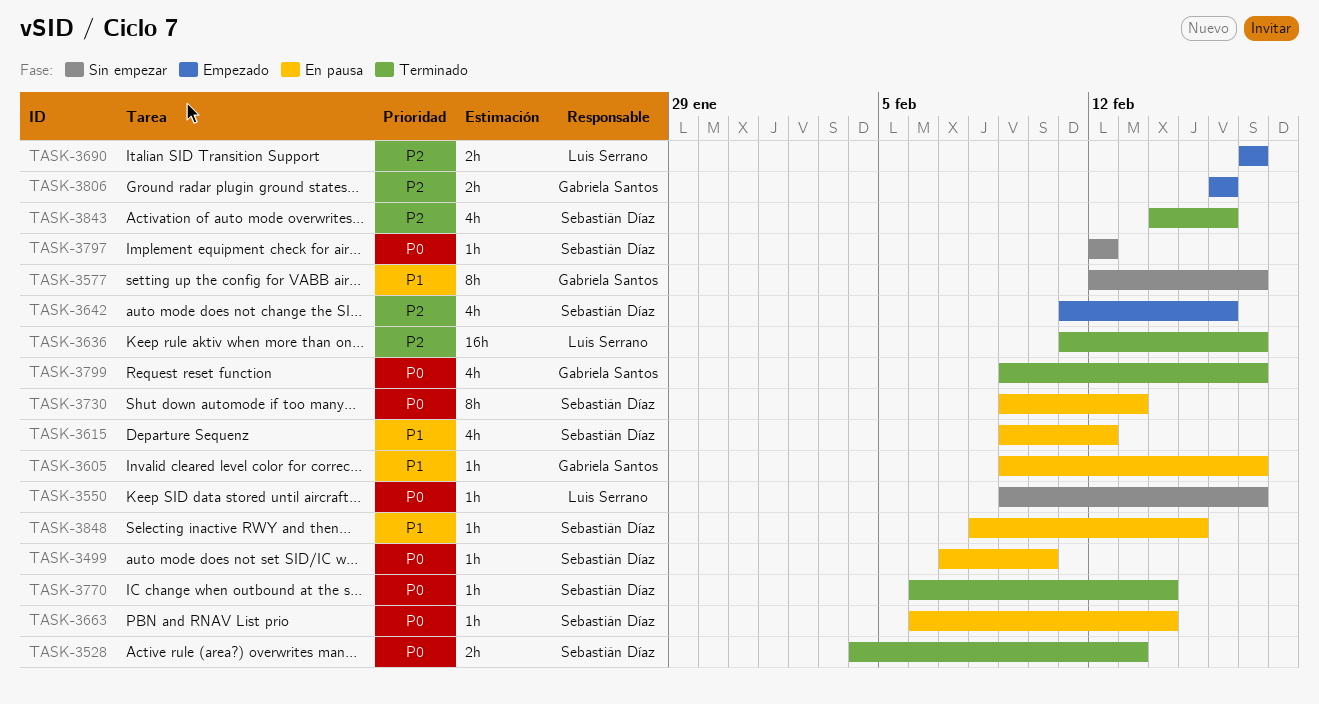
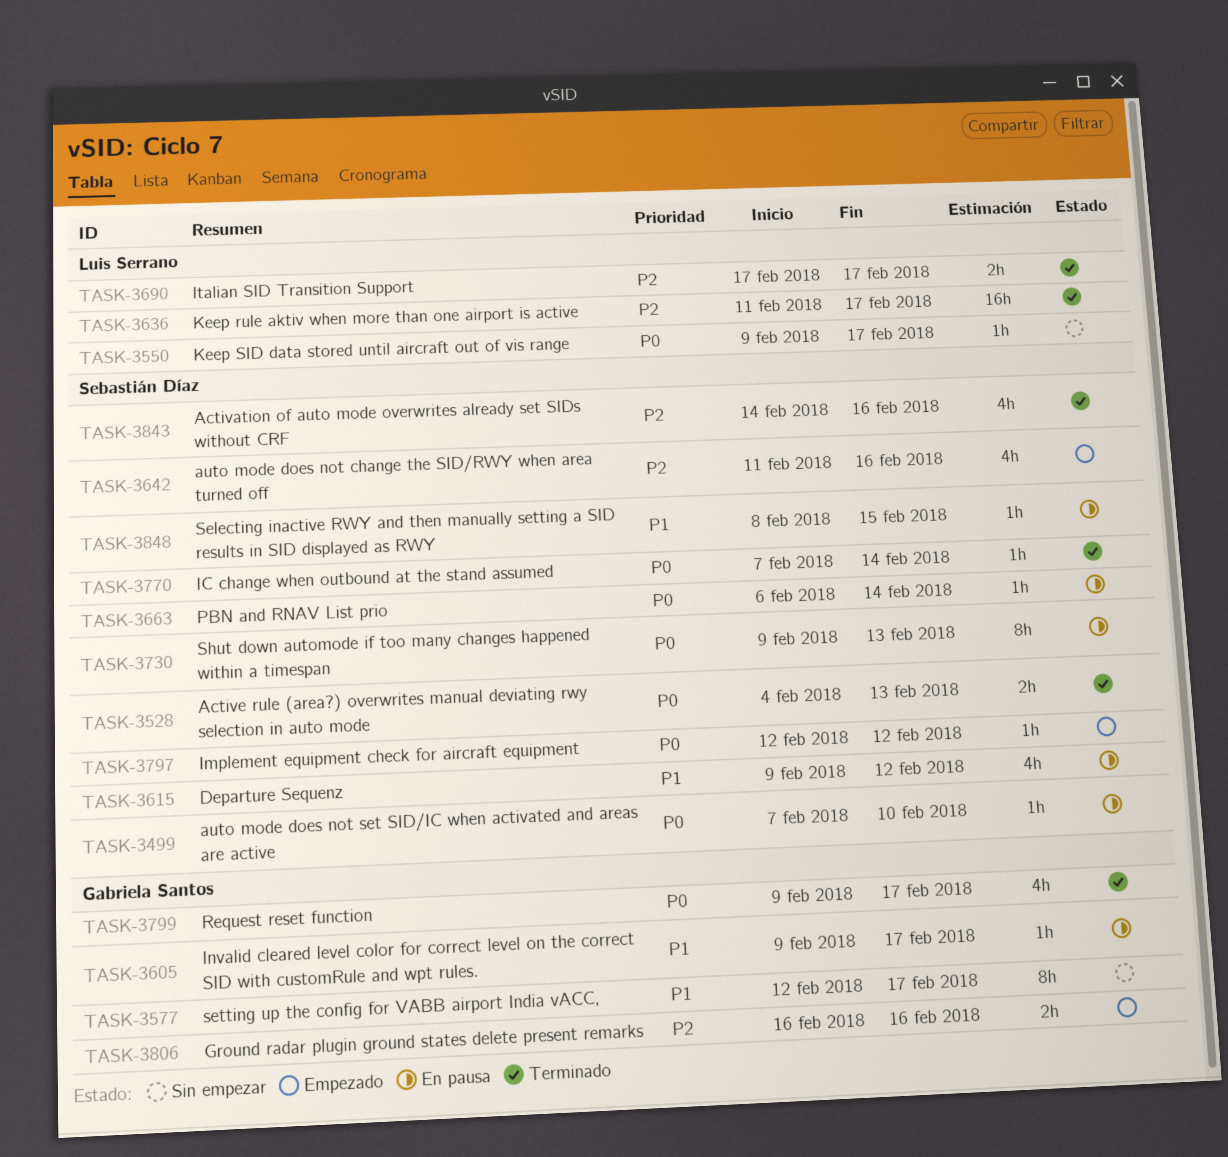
TASK-3690, status: Empezado -> Terminado
TASK-3770, start: Feb 6 -> Feb 7
TASK-3797, status: Sin empezar -> Empezado

